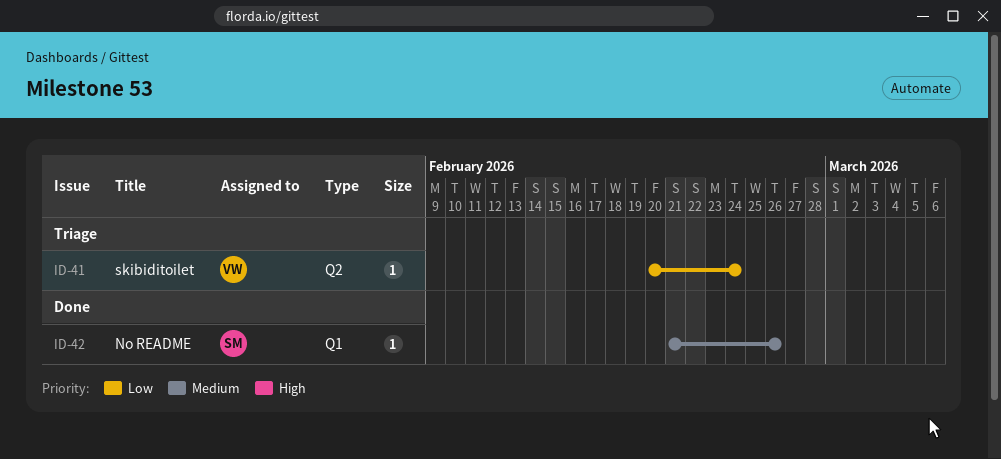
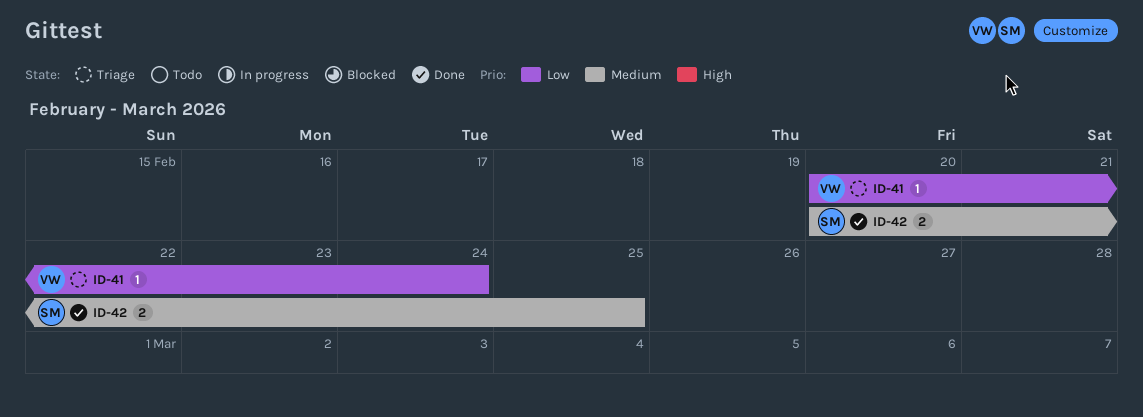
ID-42, estimate: 1 -> 2
ID-42, start: Feb 21 -> Feb 20
ID-42, due: Feb 26 -> Feb 25

